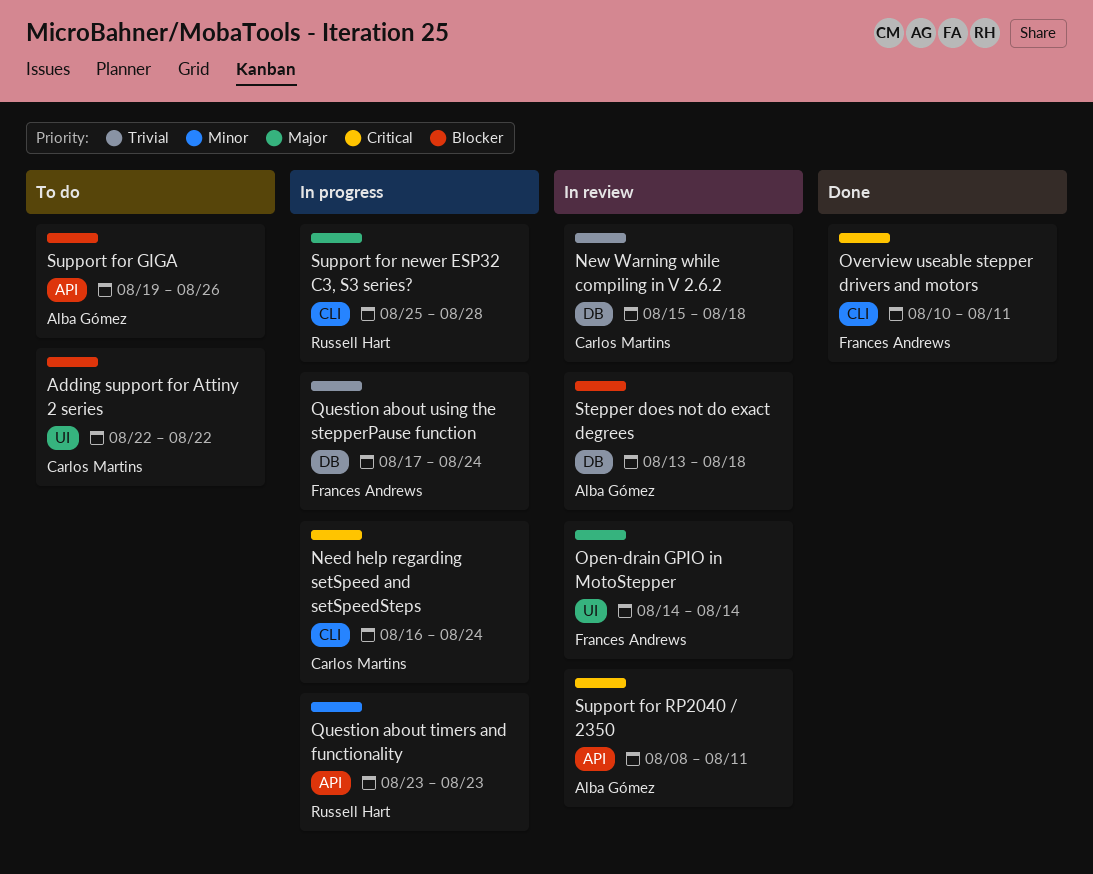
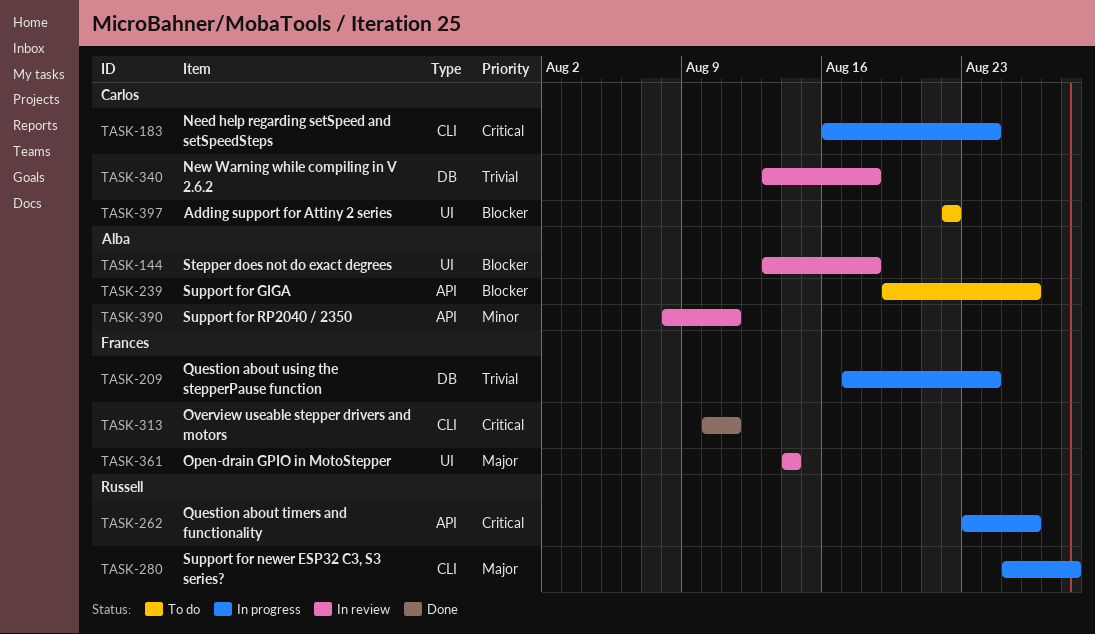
New Warning while compiling in V 2.6.2, start: Aug 15 -> Aug 13
Question about timers and functionality, priority: Minor -> Critical
Question about timers and functionality, due: Aug 23 -> Aug 26
Stepper does not do exact degrees, label: DB -> UI
Support for RP2040 / 2350, priority: Critical -> Minor

